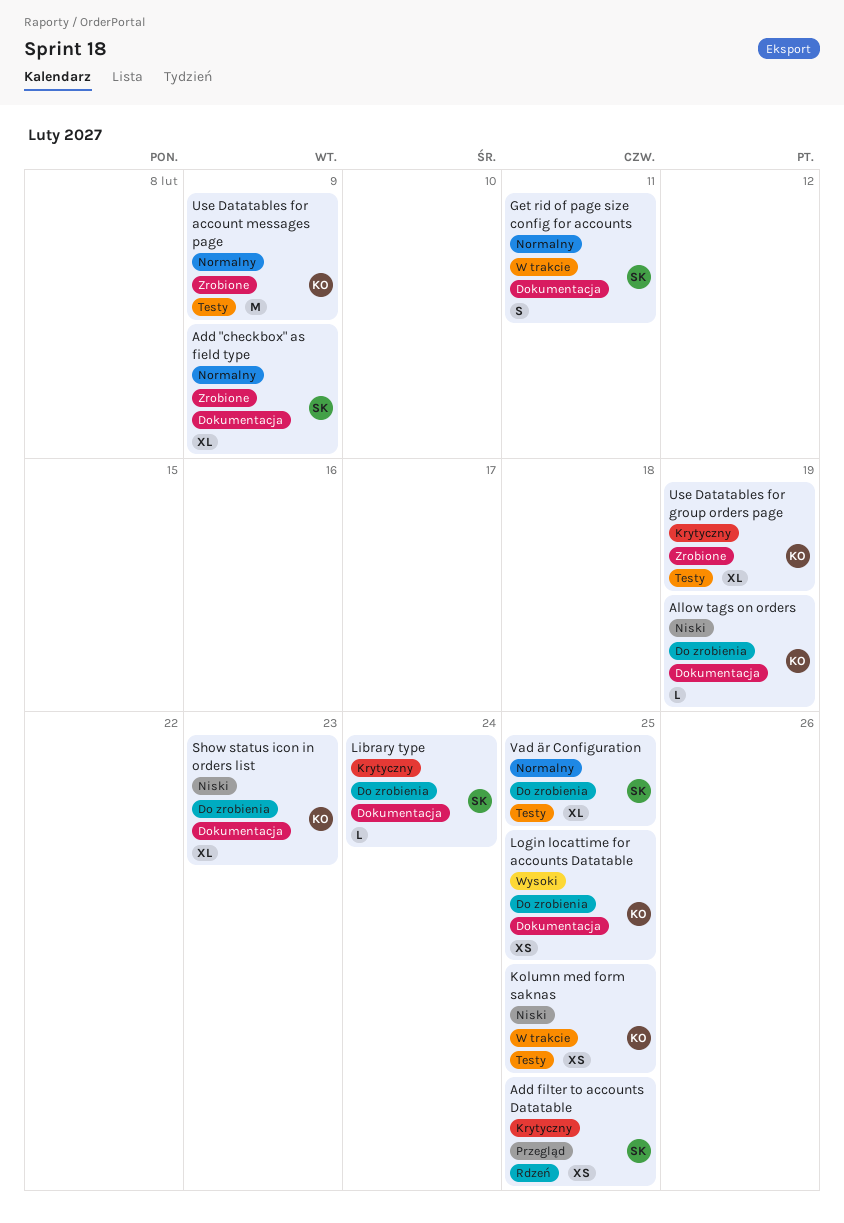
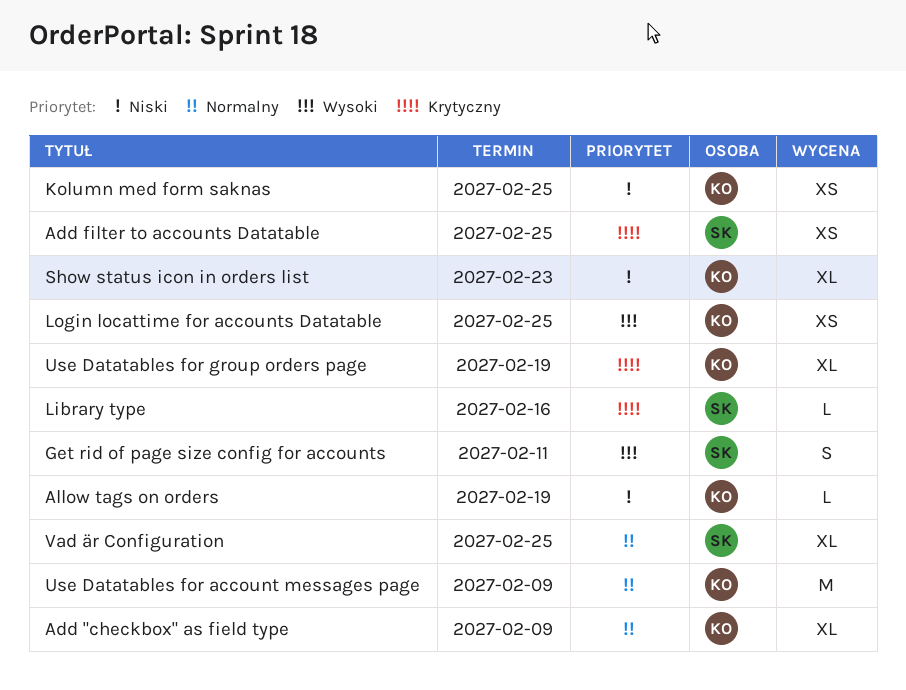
Add "checkbox" as field type, owner: SK -> KO
Get rid of page size config for accounts, priority: Normalny -> Wysoki
Library type, due: Feb 24 -> Feb 16

